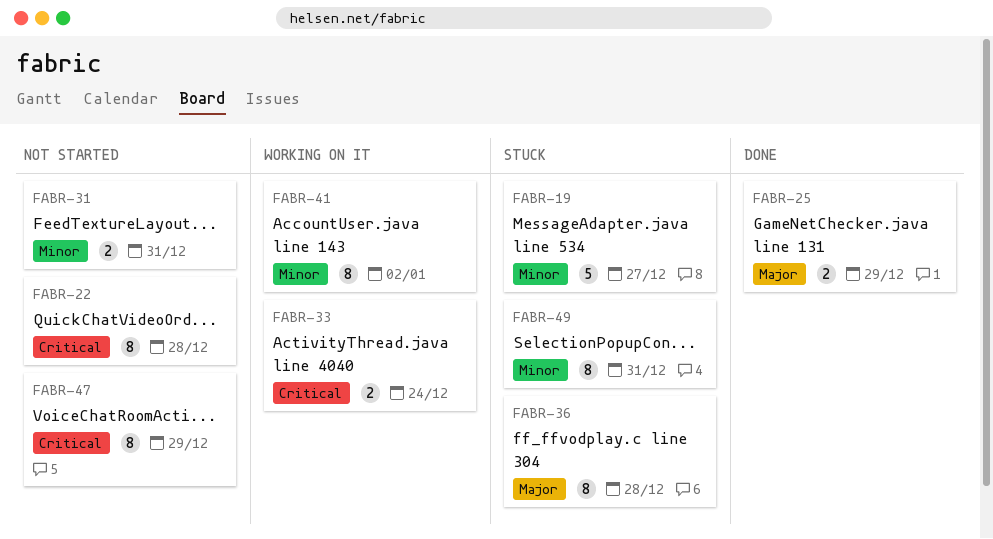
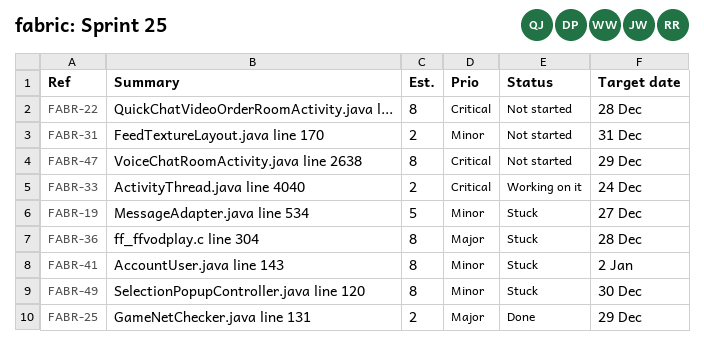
FABR-41, status: Working on it -> Stuck
FABR-49, due: Dec 31 -> Dec 30

